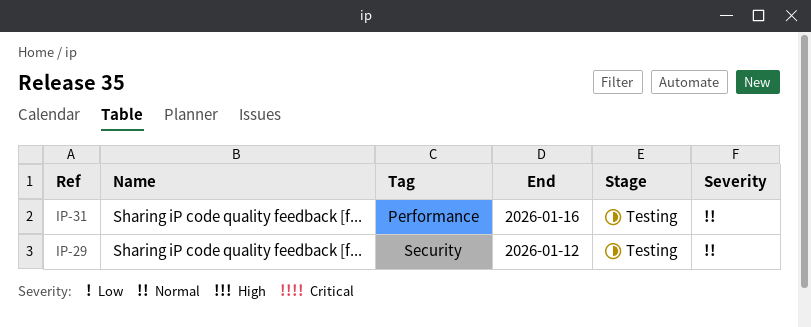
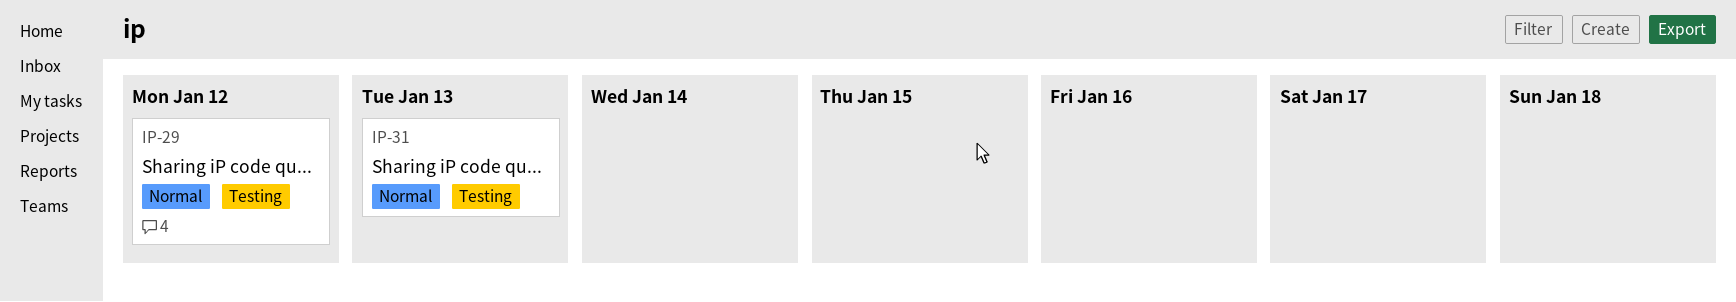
IP-31, due: Jan 16 -> Jan 13

